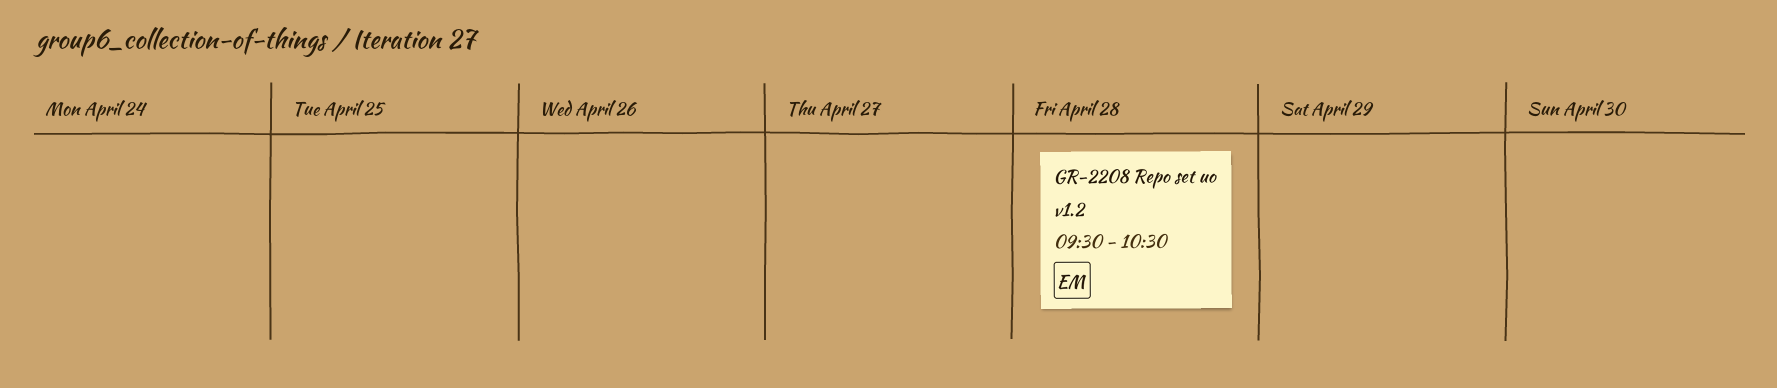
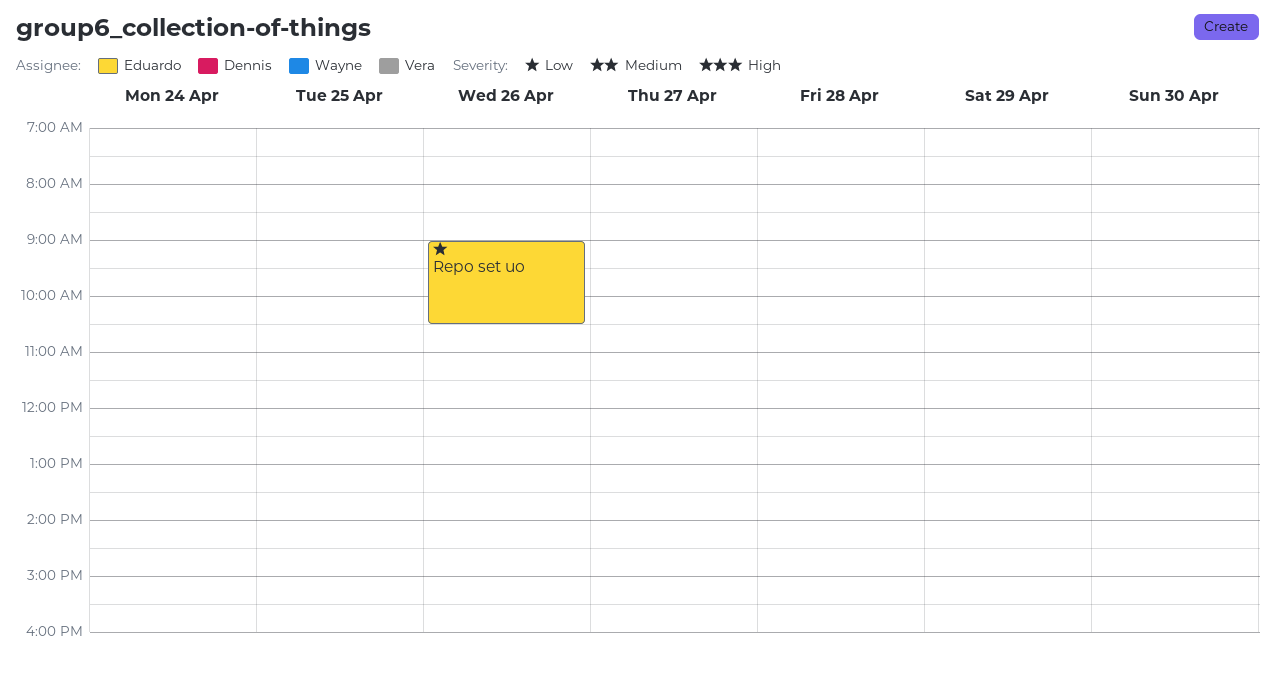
Repo set uo, day: Apr 28 -> Apr 26
Repo set uo, begins: 09:30 -> 09:00

